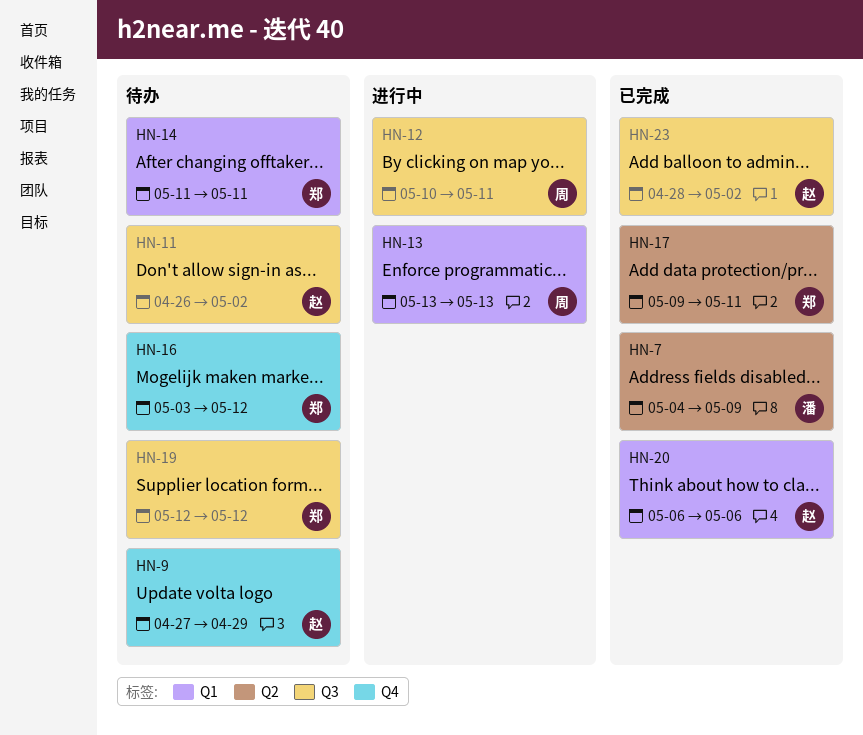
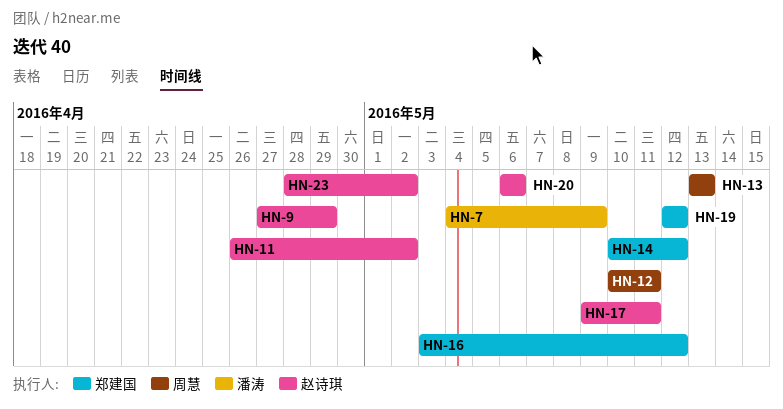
HN-14, start: May 11 -> May 10
HN-14, due: May 11 -> May 12
HN-17, owner: 郑建国 -> 赵诗琪

